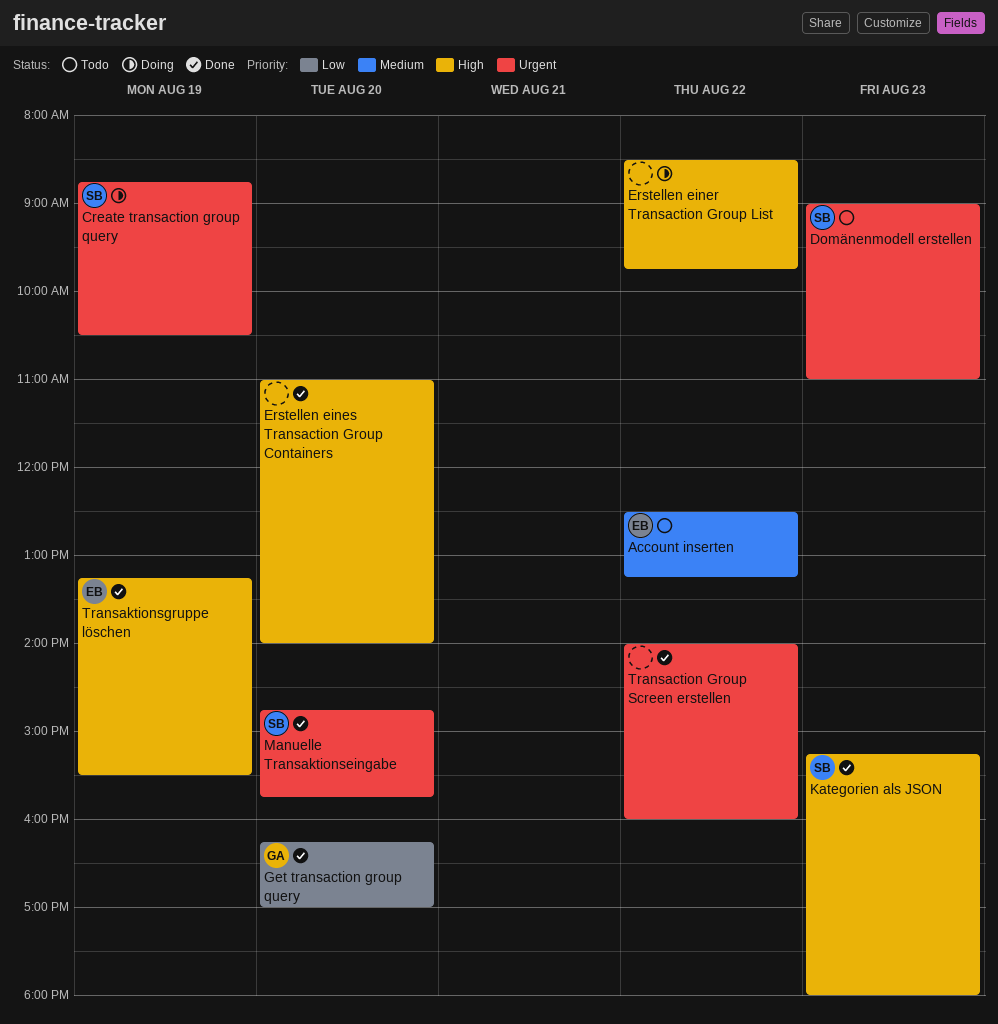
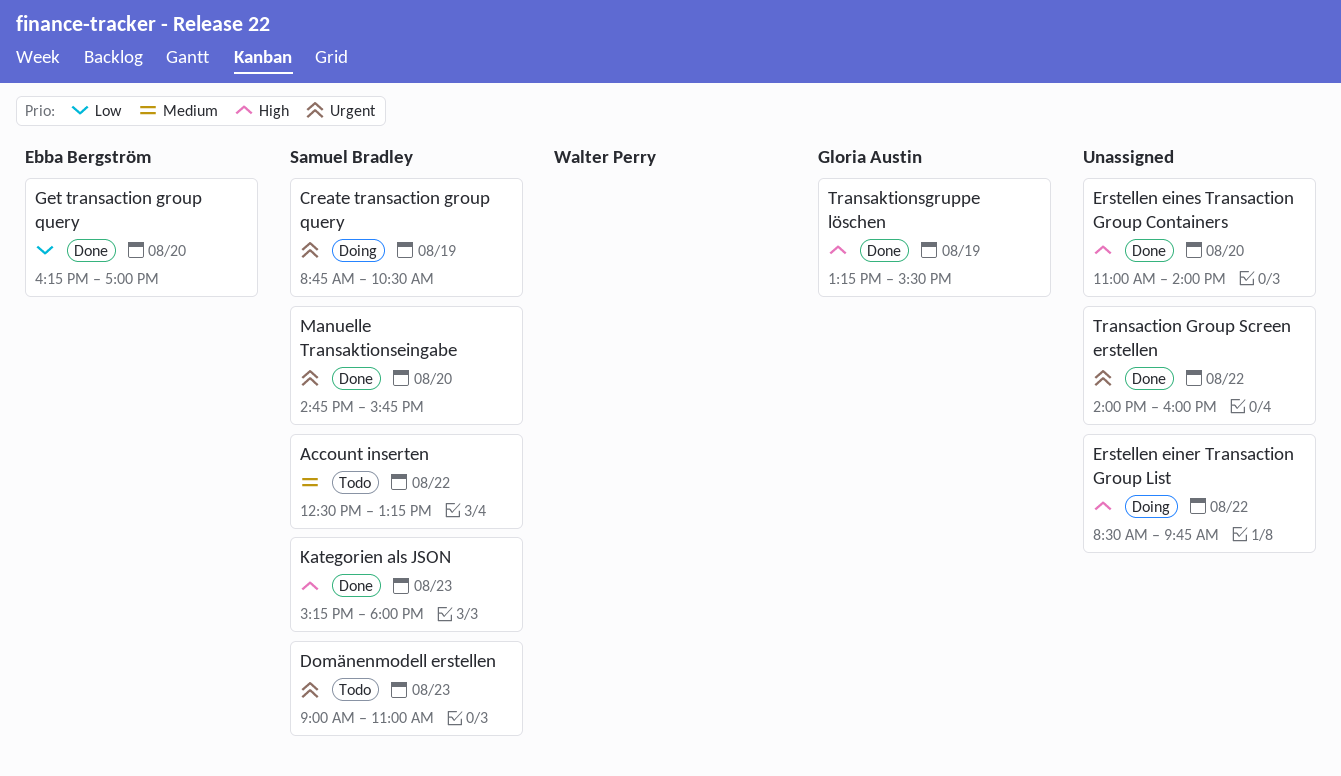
Account inserten, owner: Ebba Bergström -> Samuel Bradley
Get transaction group query, owner: Gloria Austin -> Ebba Bergström
Transaktionsgruppe löschen, owner: Ebba Bergström -> Gloria Austin

